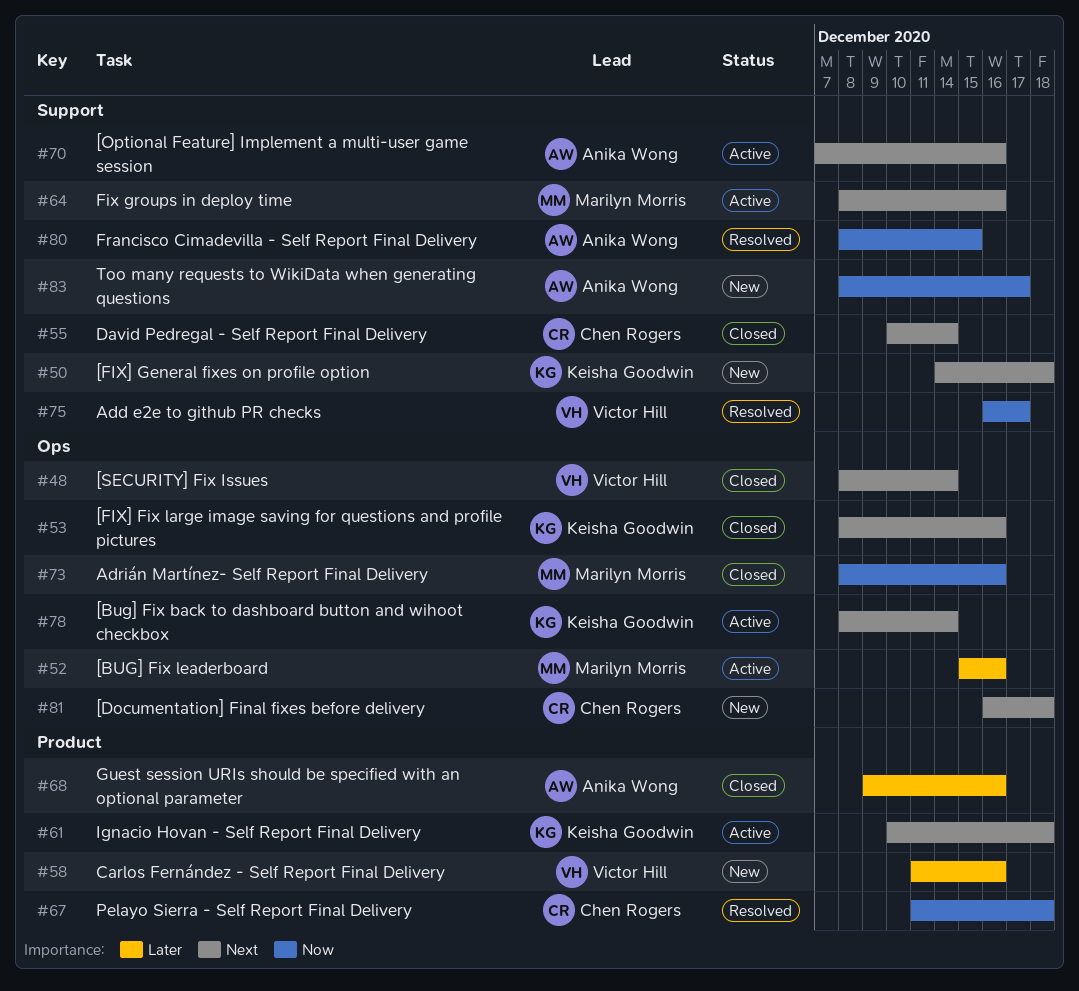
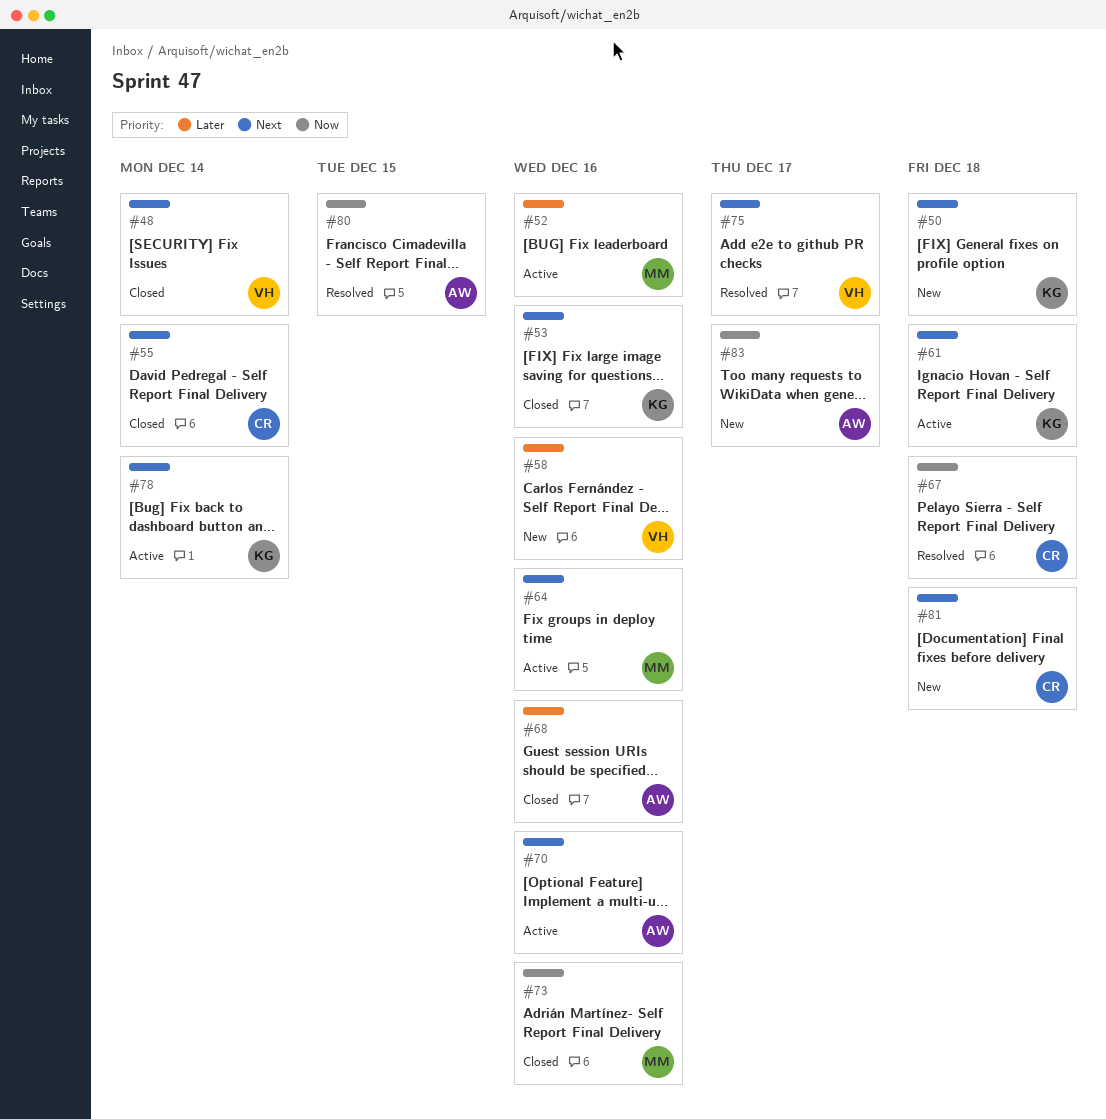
#75, priority: Now -> Next

